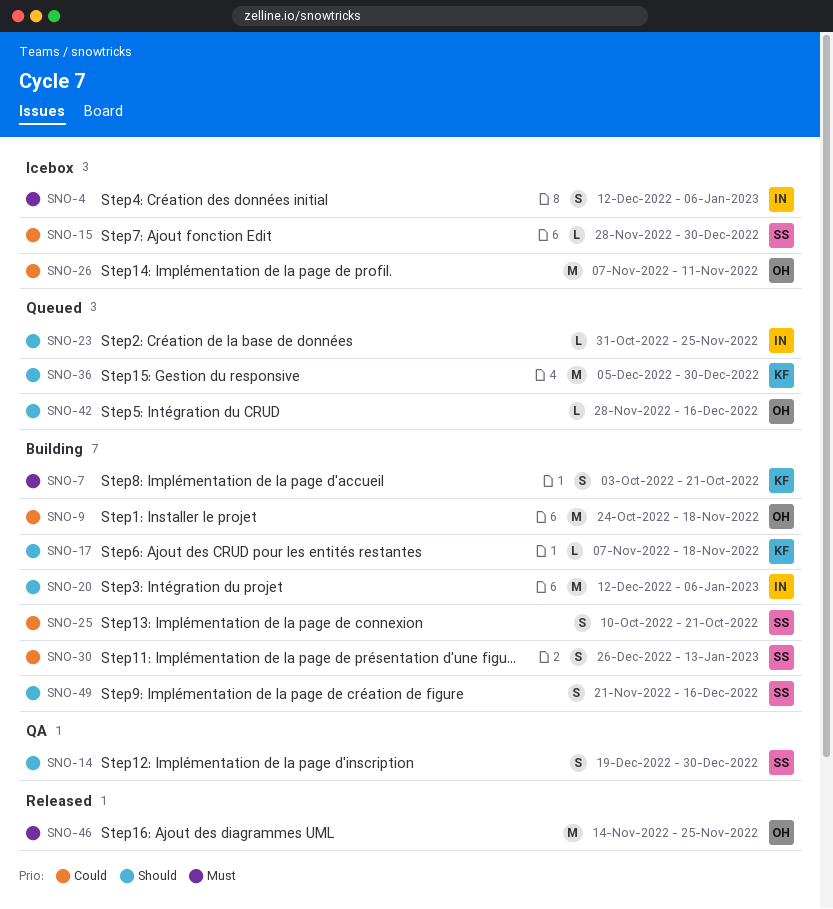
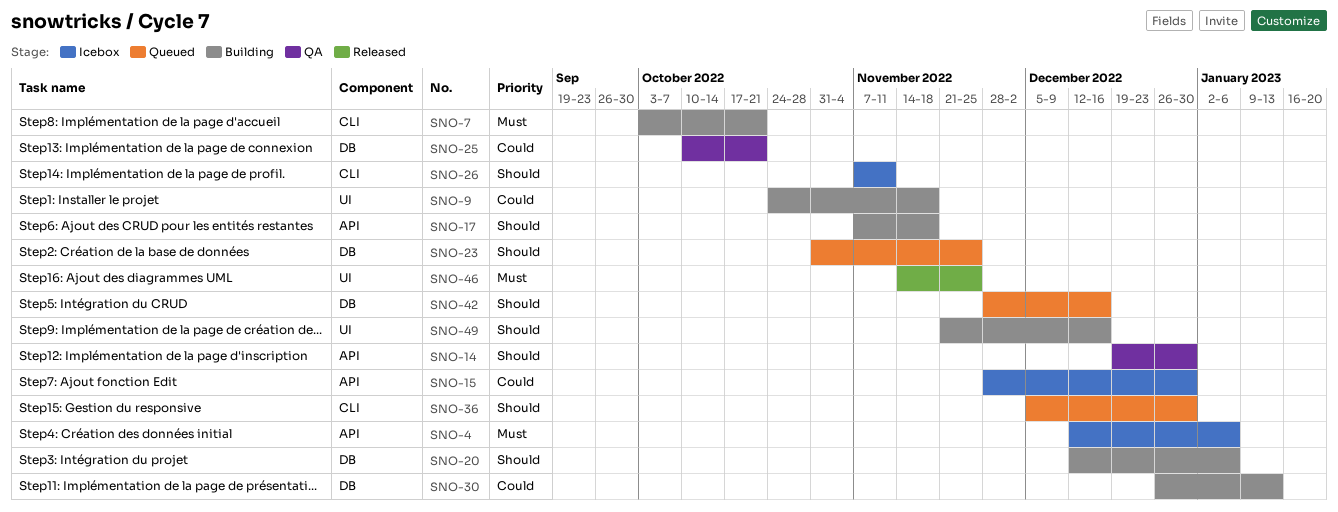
SNO-25, status: Building -> QA
SNO-26, priority: Could -> Should

